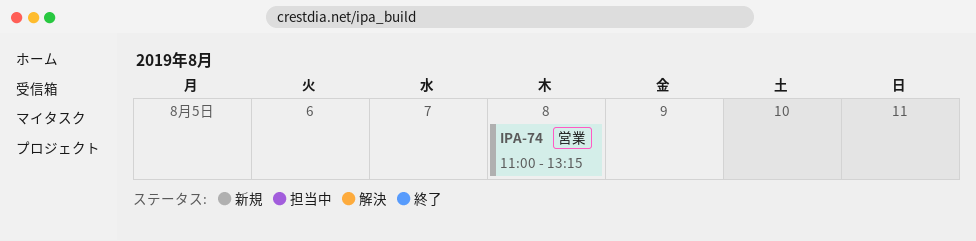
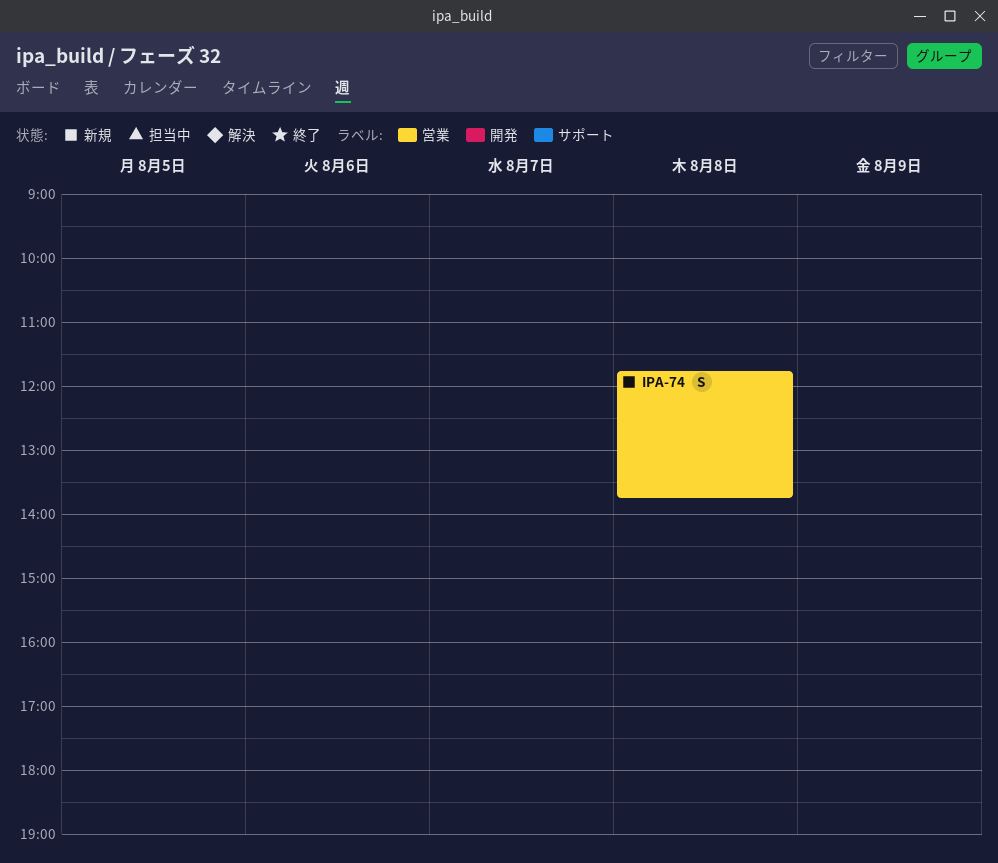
IPA-74, begins: 11:00 -> 11:45
IPA-74, ends: 13:15 -> 13:45

